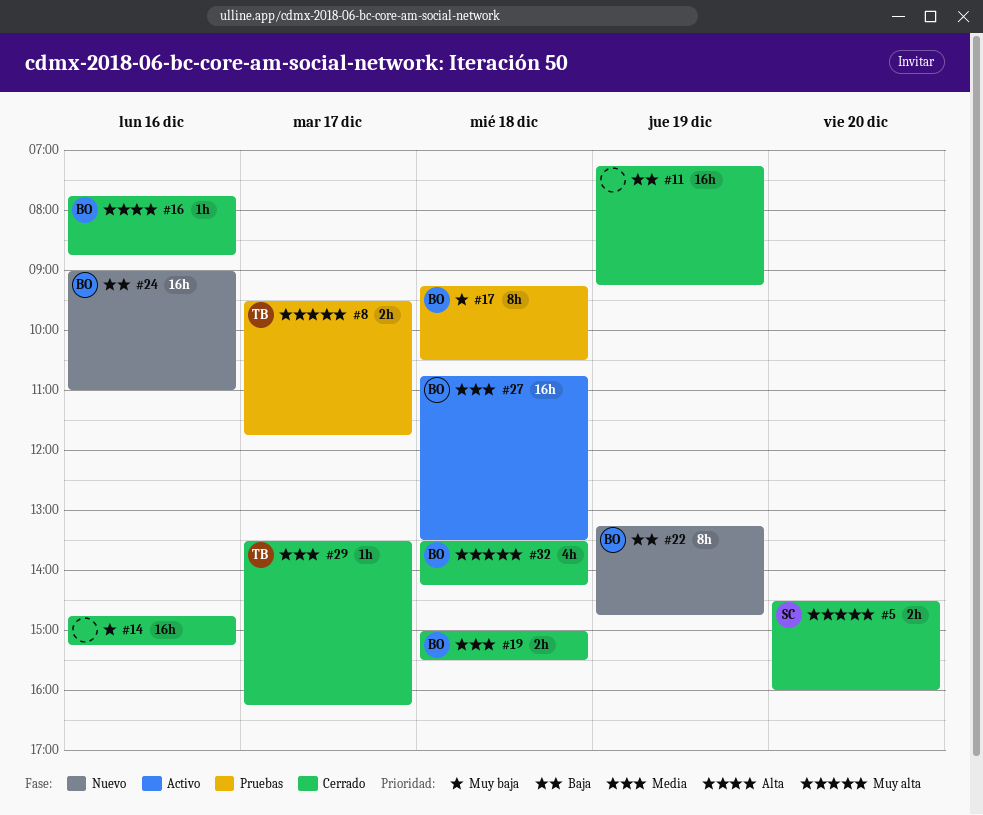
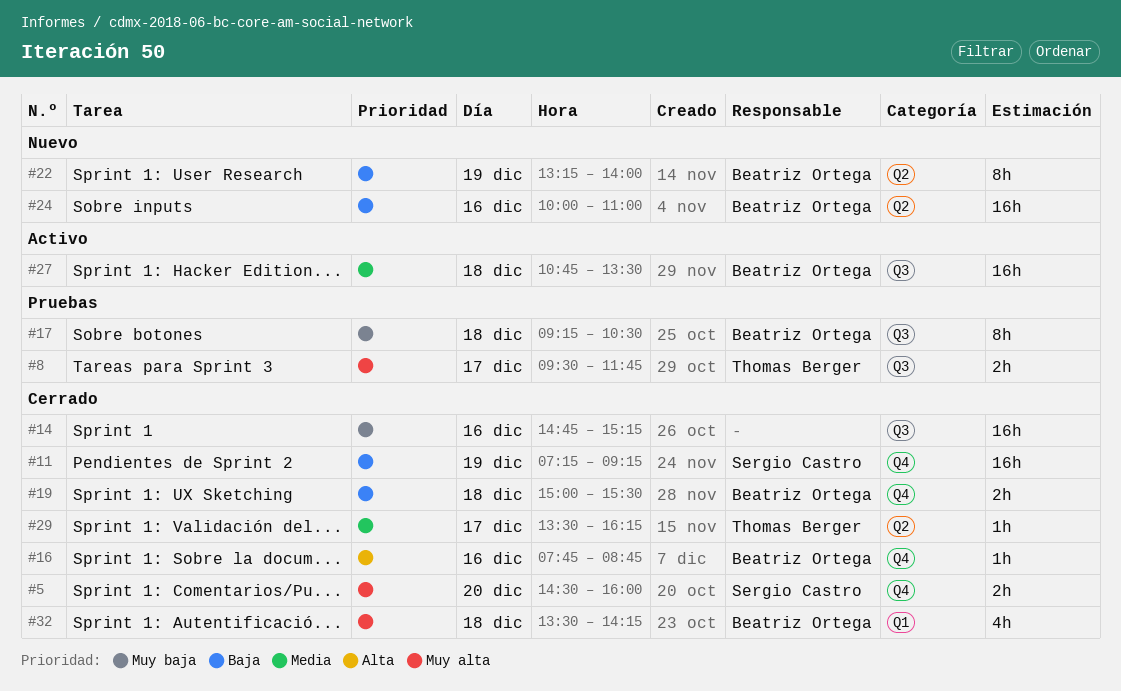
#11, owner: none -> Sergio Castro
#19, priority: Media -> Baja
#22, ends: 14:45 -> 14:00
#24, begins: 09:00 -> 10:00

